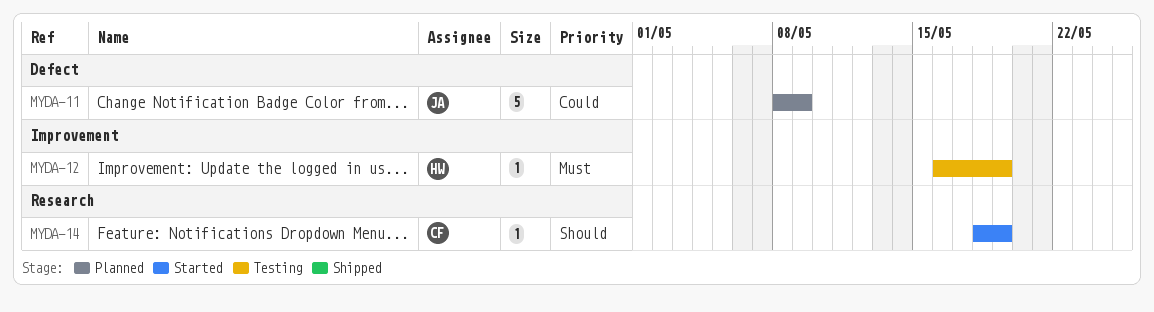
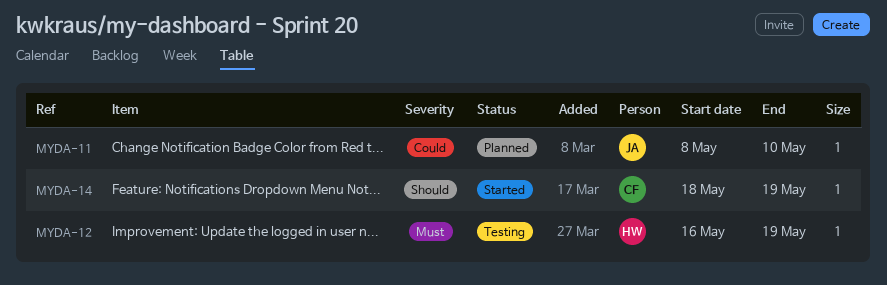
MYDA-11, estimate: 5 -> 1
MYDA-11, due: May 9 -> May 10

